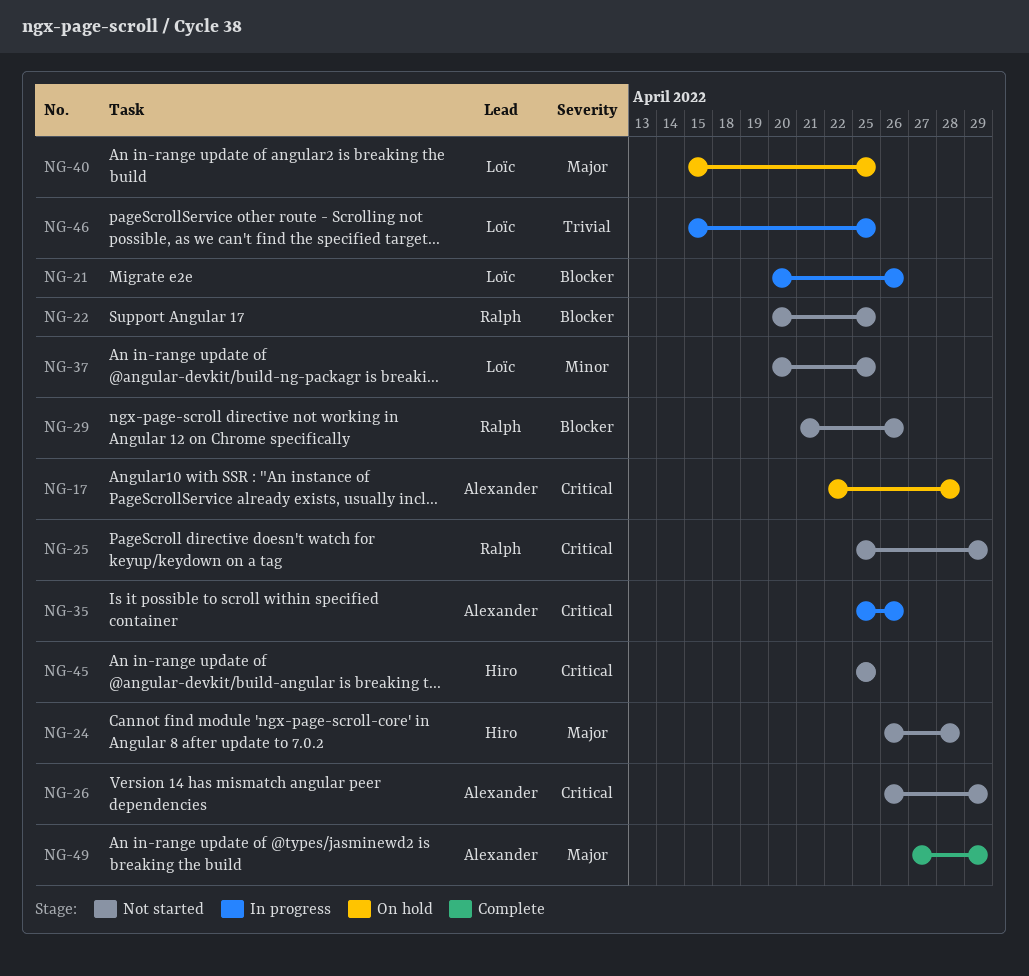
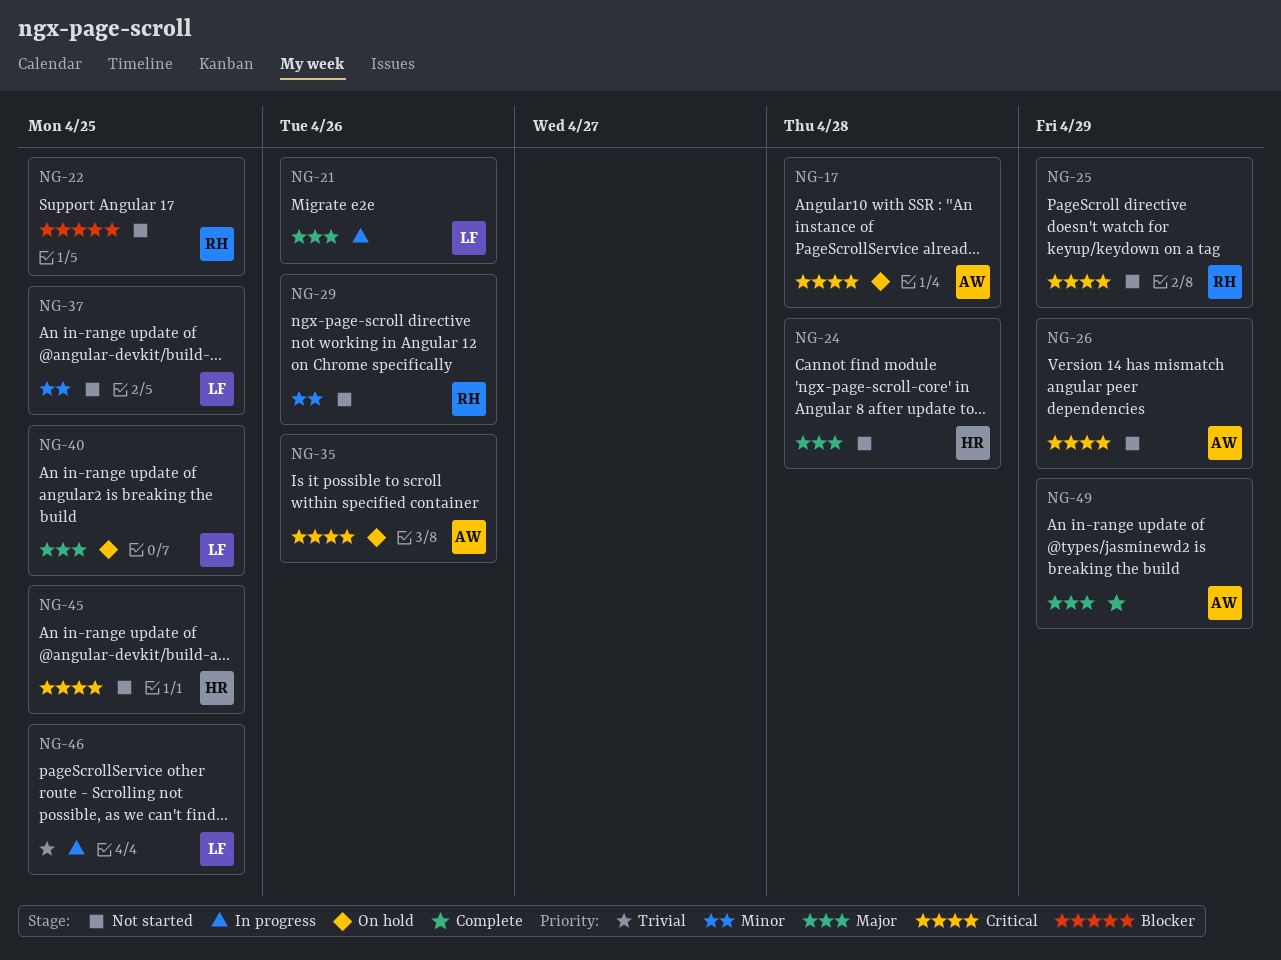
NG-21, priority: Blocker -> Major
NG-29, priority: Blocker -> Minor
NG-35, status: In progress -> On hold

